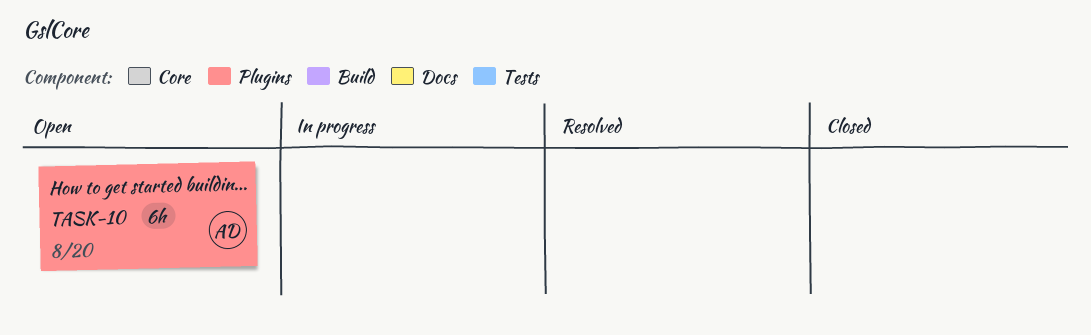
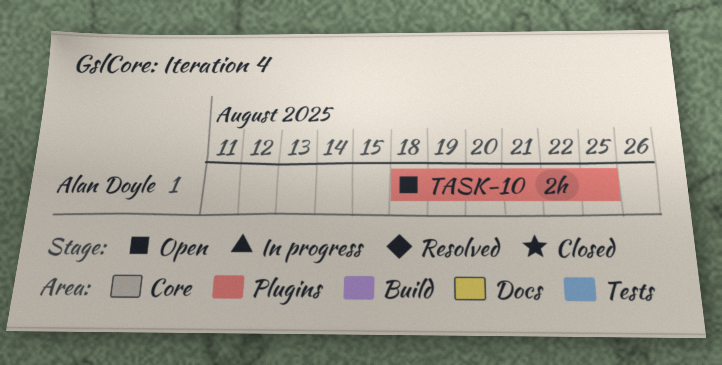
TASK-10, estimate: 6h -> 2h
TASK-10, due: Aug 20 -> Aug 25

